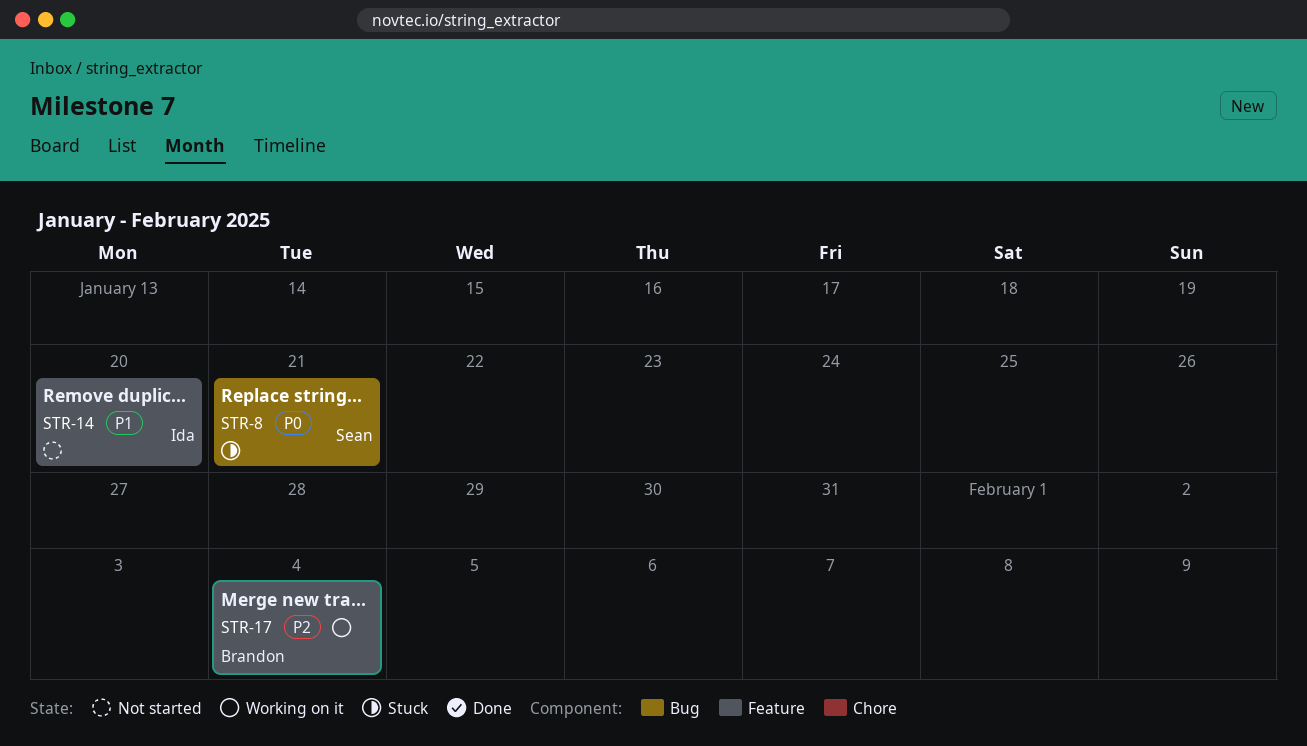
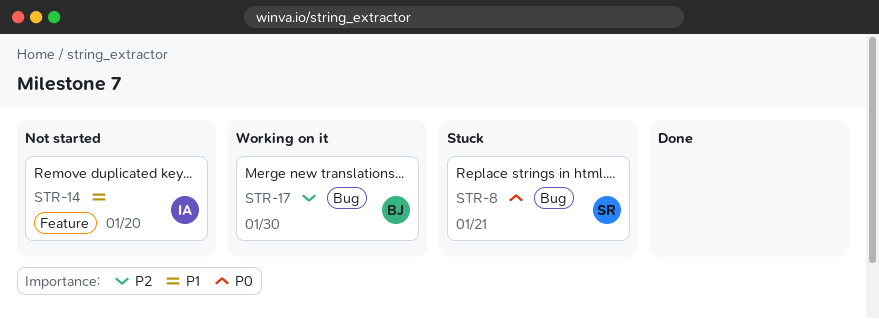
STR-17, label: Feature -> Bug
STR-17, due: Feb 4 -> Jan 30

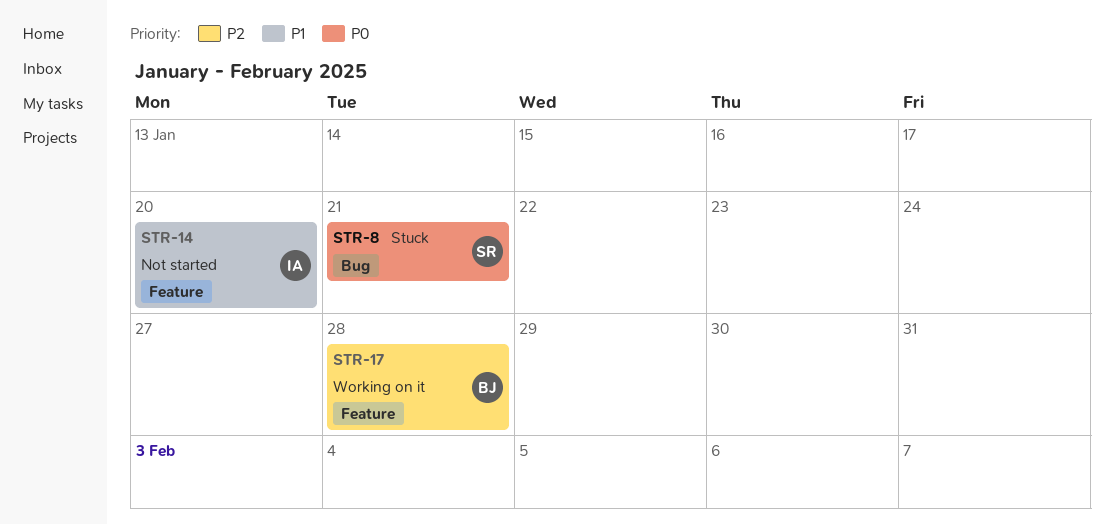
STR-17, label: Bug -> Feature
STR-17, due: Jan 30 -> Jan 28

